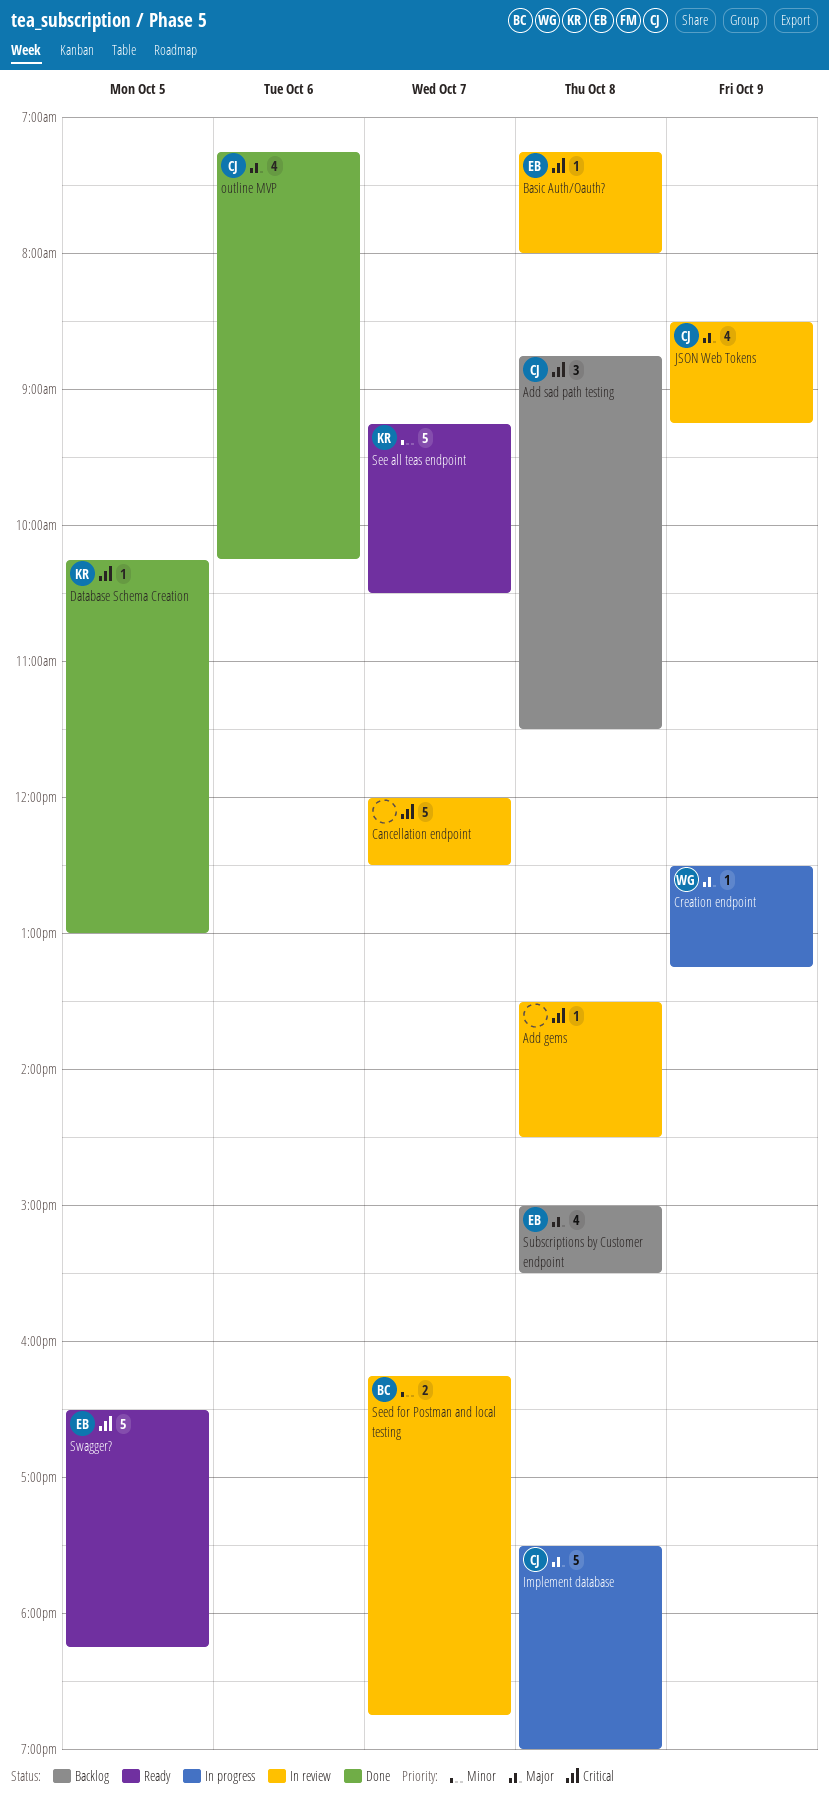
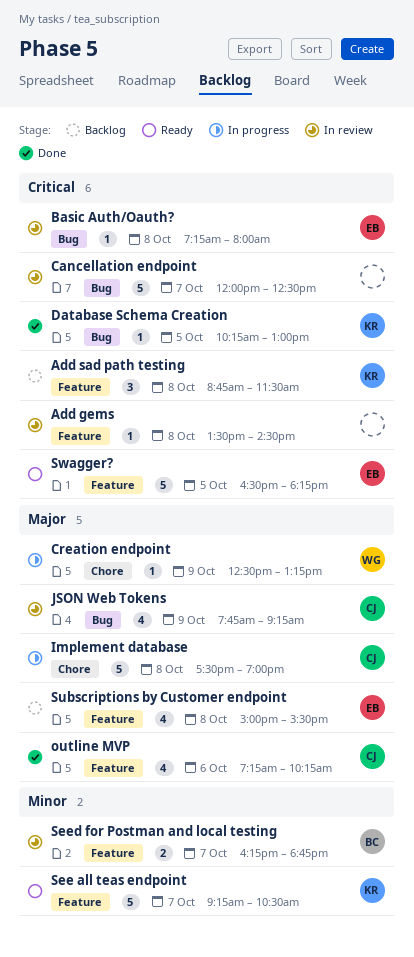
Add sad path testing, owner: CJ -> KR
JSON Web Tokens, begins: 08:30 -> 07:45

